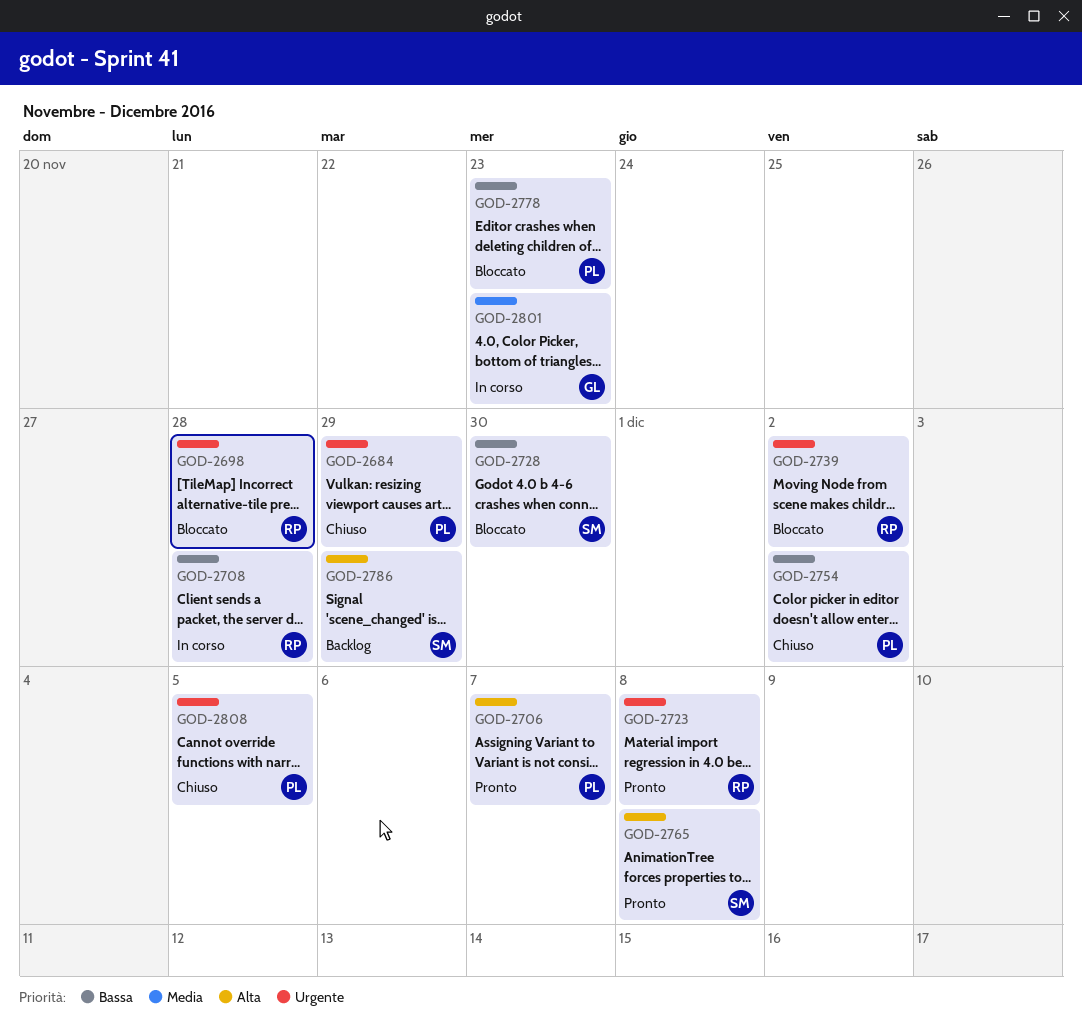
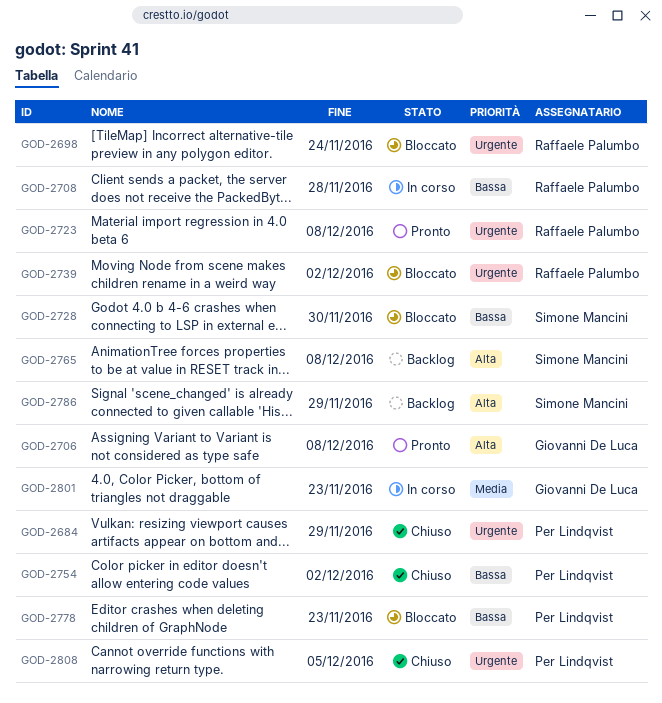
GOD-2698, due: Nov 28 -> Nov 24
GOD-2706, owner: Per Lindqvist -> Giovanni De Luca
GOD-2706, due: Dec 7 -> Dec 8
GOD-2765, status: Pronto -> Backlog

